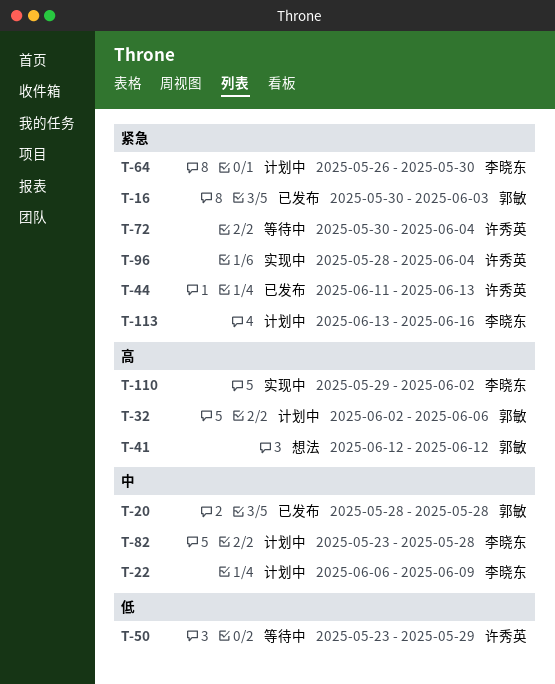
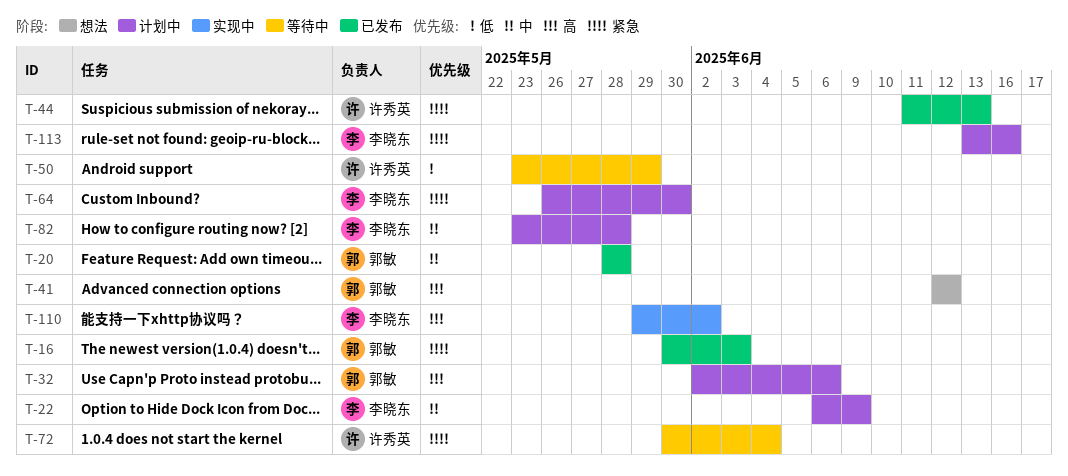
T-96: present -> none

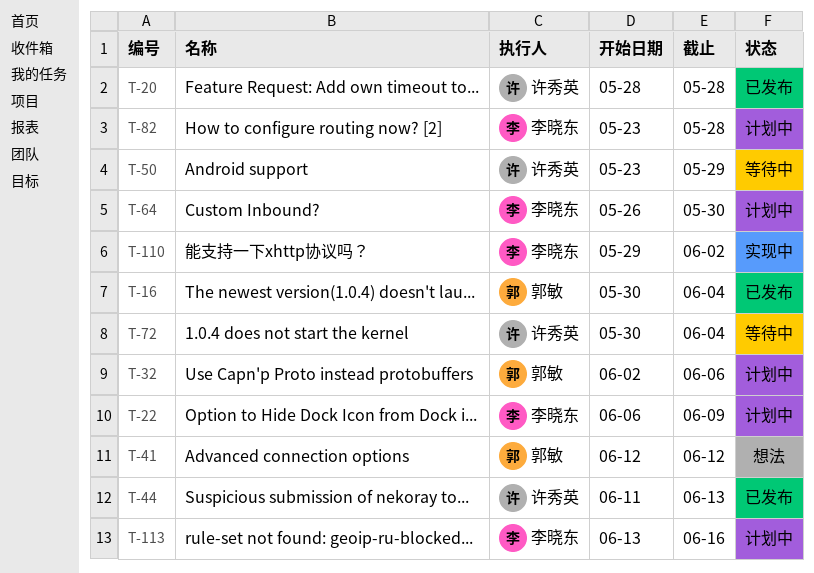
T-16, due: Jun 3 -> Jun 4
T-20, owner: 郭敏 -> 许秀英

